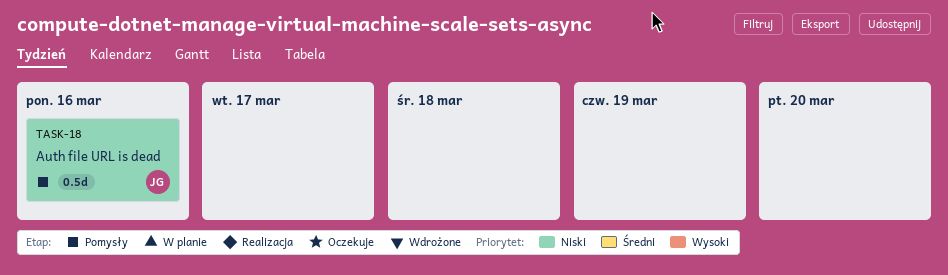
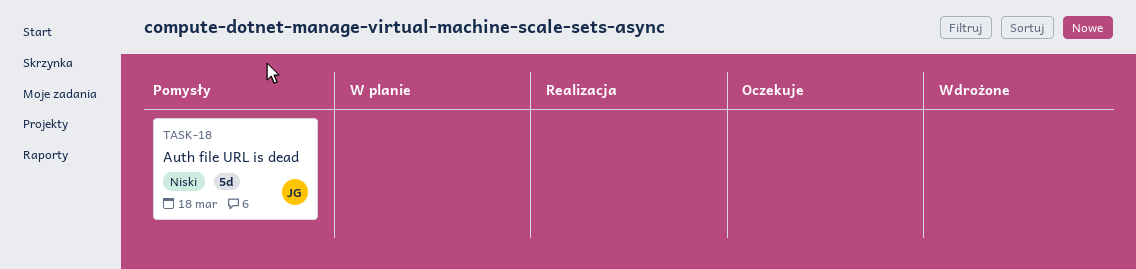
TASK-18, estimate: 0.5d -> 5d
TASK-18, due: Mar 16 -> Mar 18

